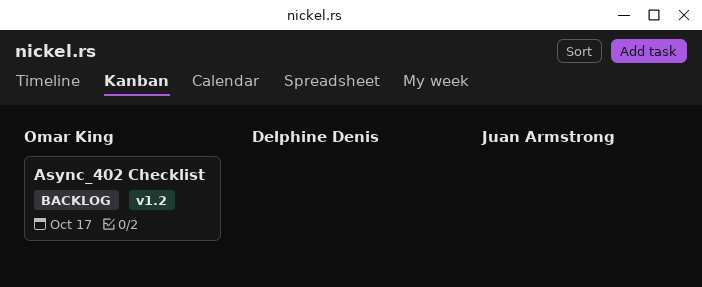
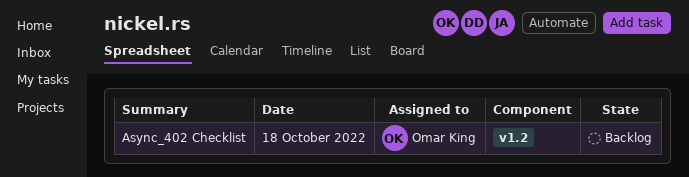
Async_402 Checklist, day: Oct 17 -> Oct 18

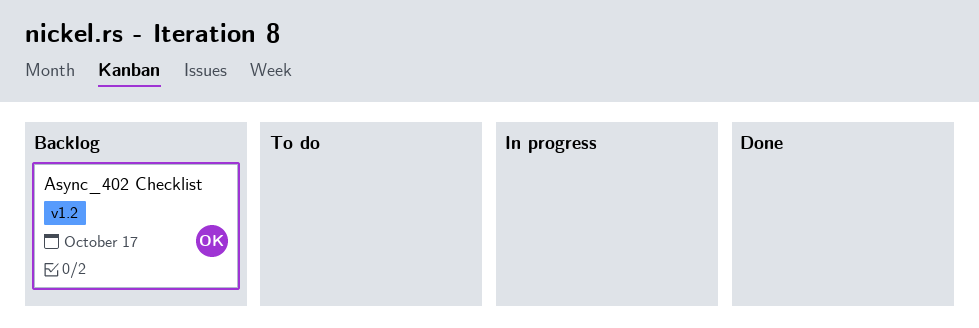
Async_402 Checklist, day: Oct 18 -> Oct 17

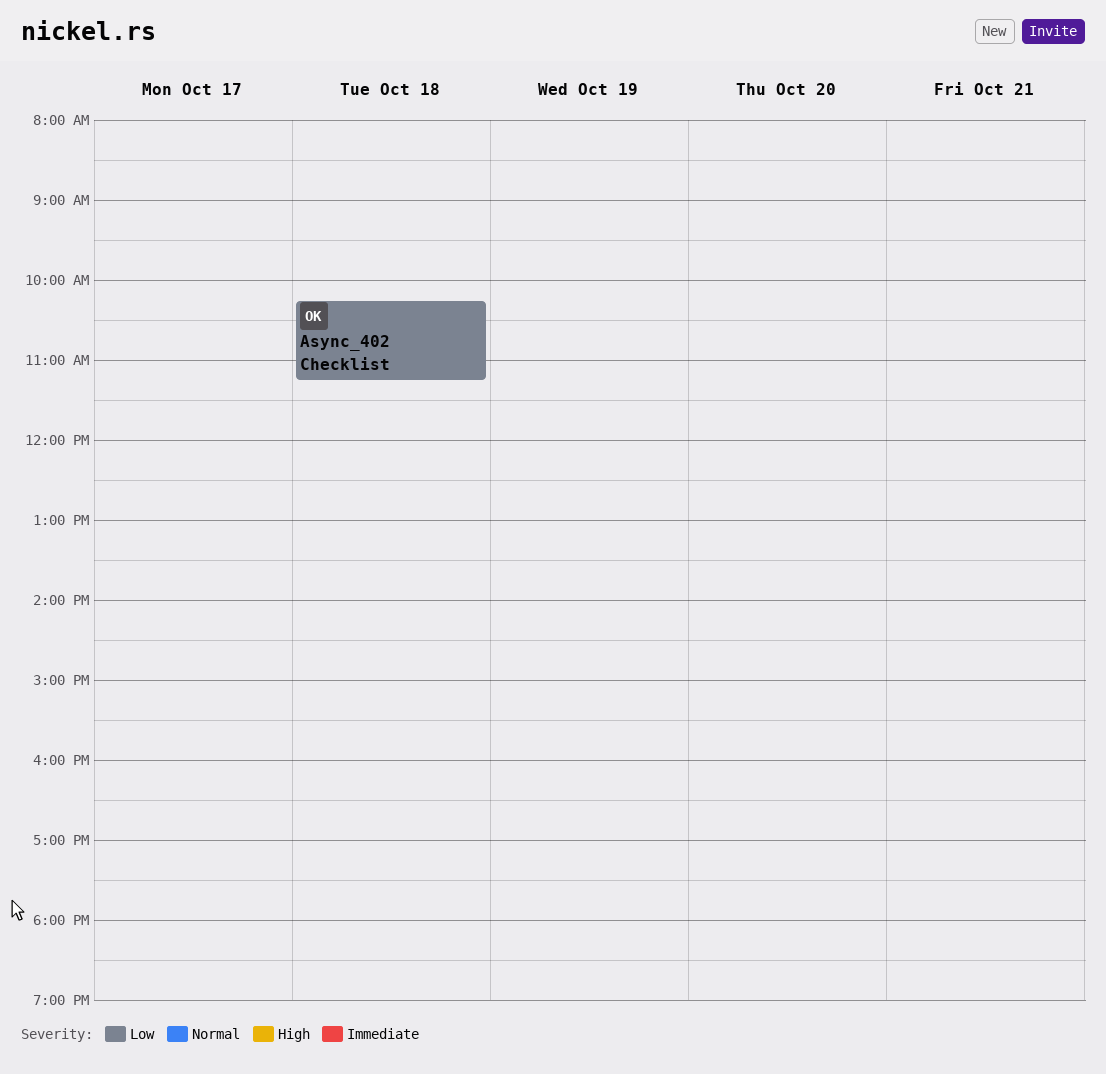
Async_402 Checklist, day: Oct 17 -> Oct 18

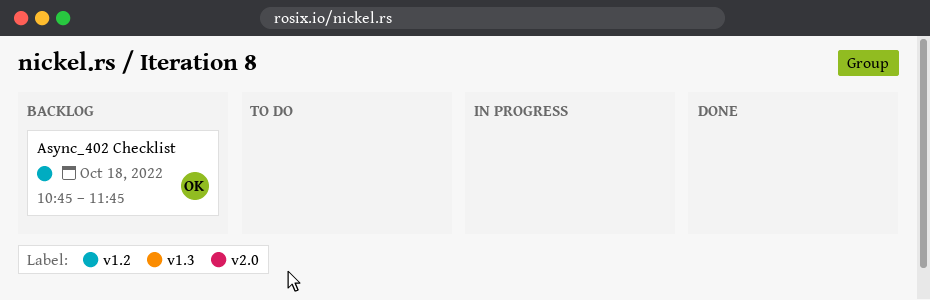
Async_402 Checklist, begins: 10:15 -> 10:45
Async_402 Checklist, ends: 11:15 -> 11:45

